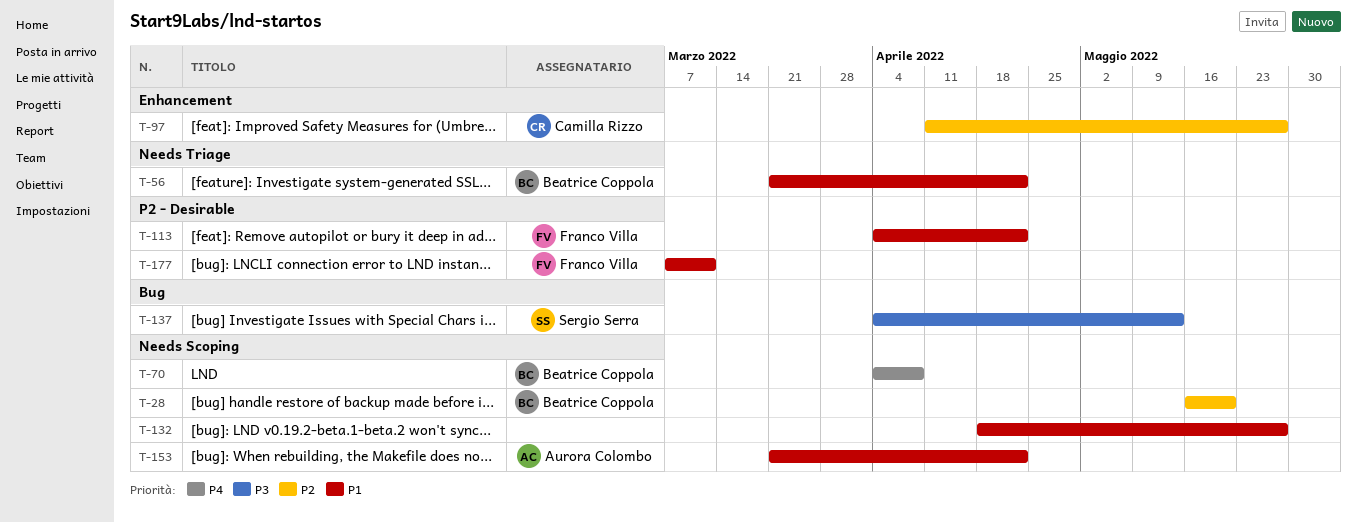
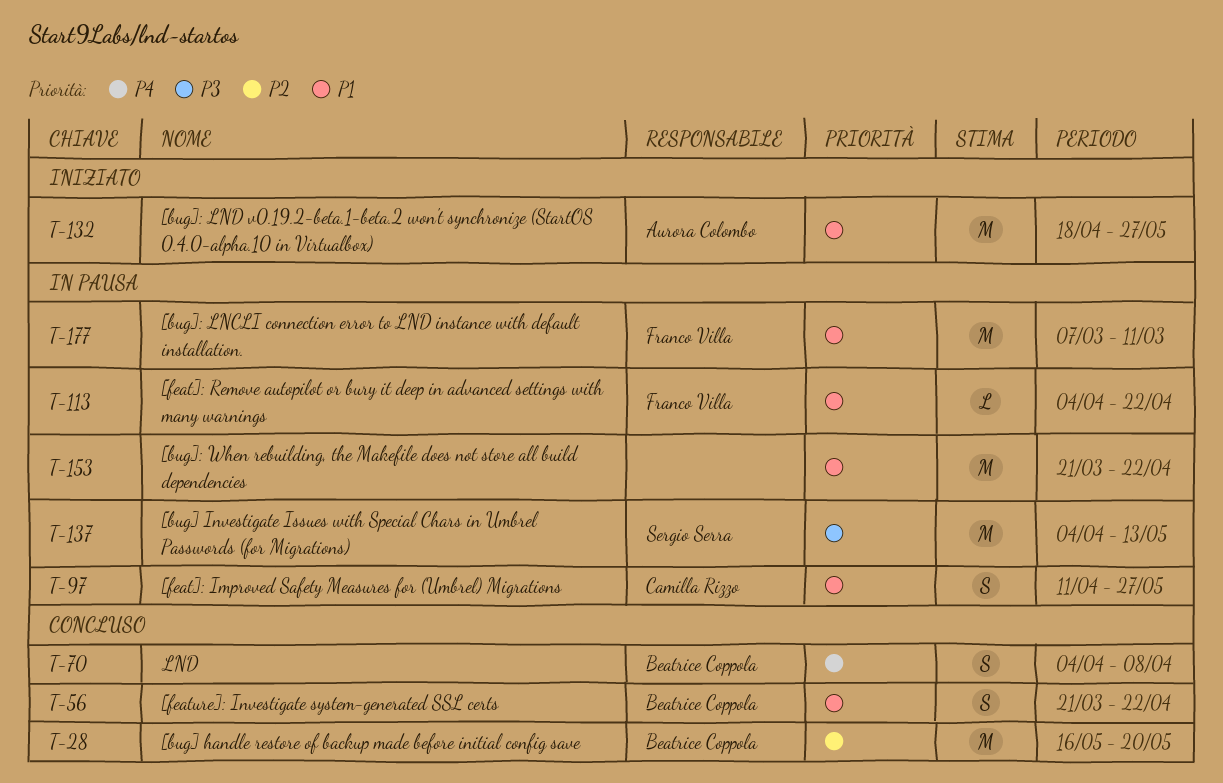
T-97, priority: P2 -> P1
T-132, owner: none -> Aurora Colombo
T-153, owner: Aurora Colombo -> none

